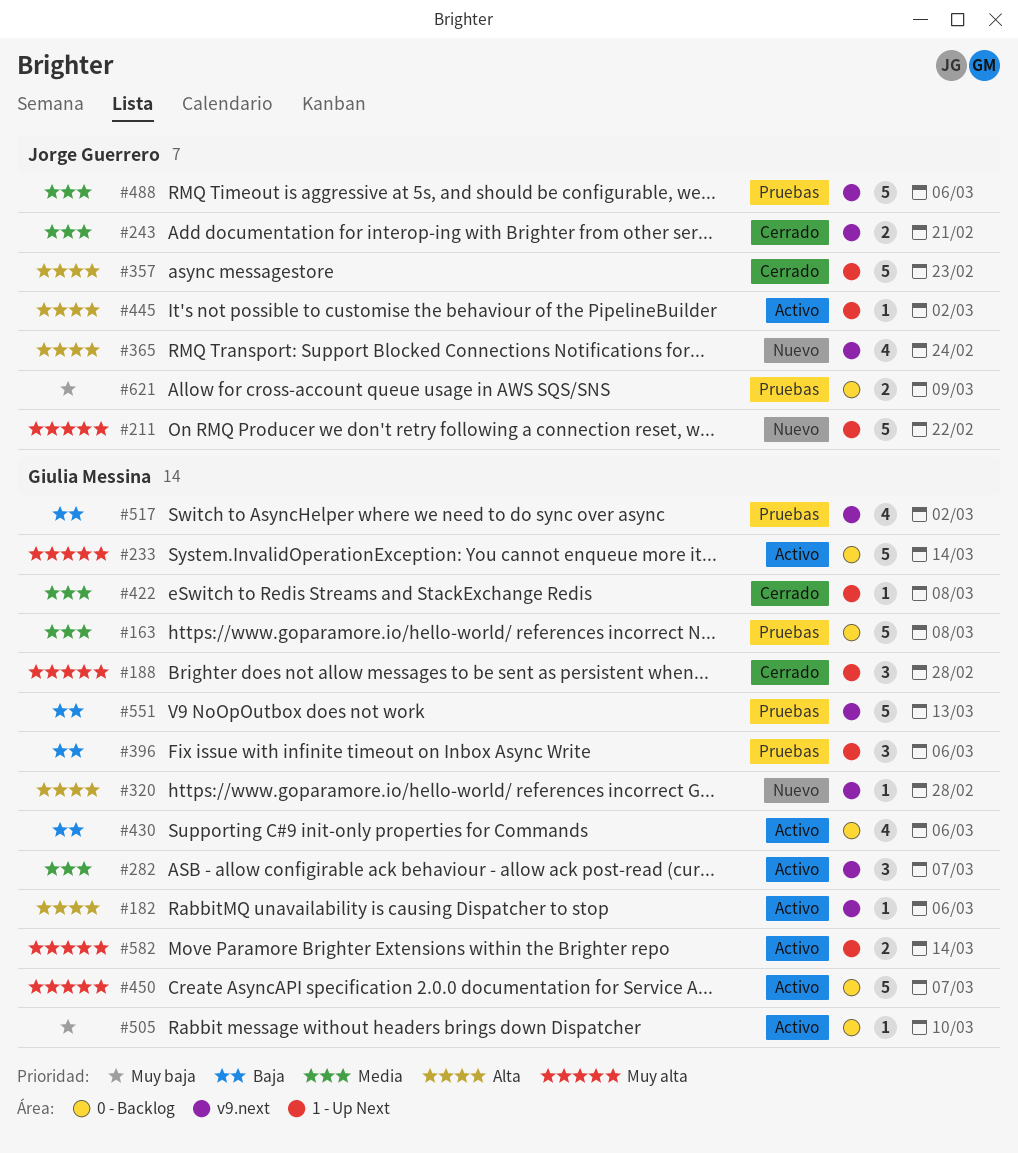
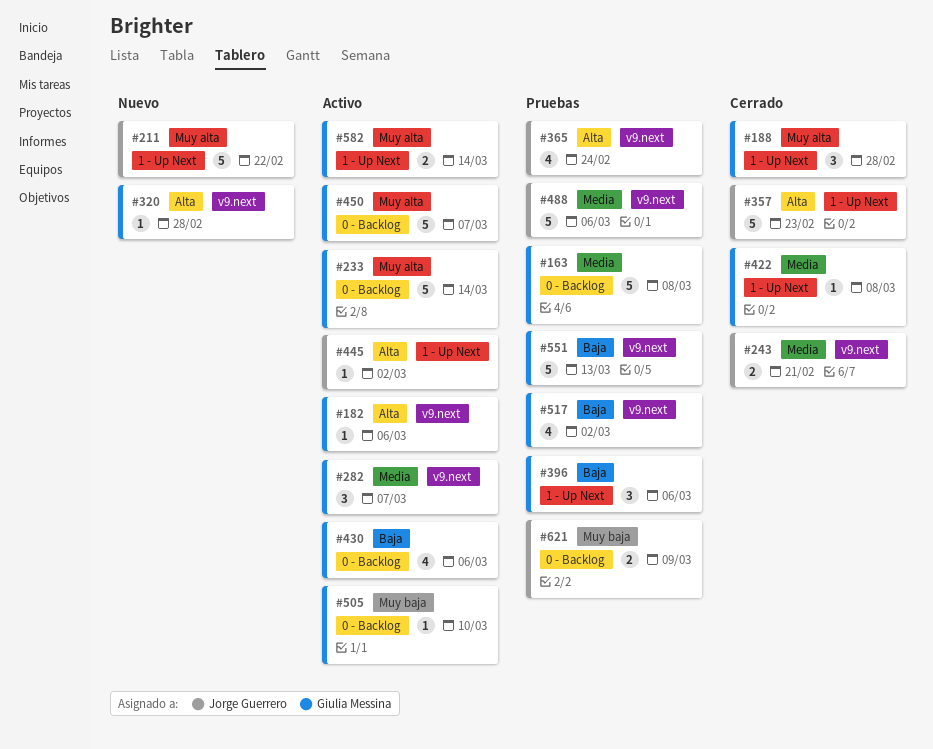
#365, status: Nuevo -> Pruebas

